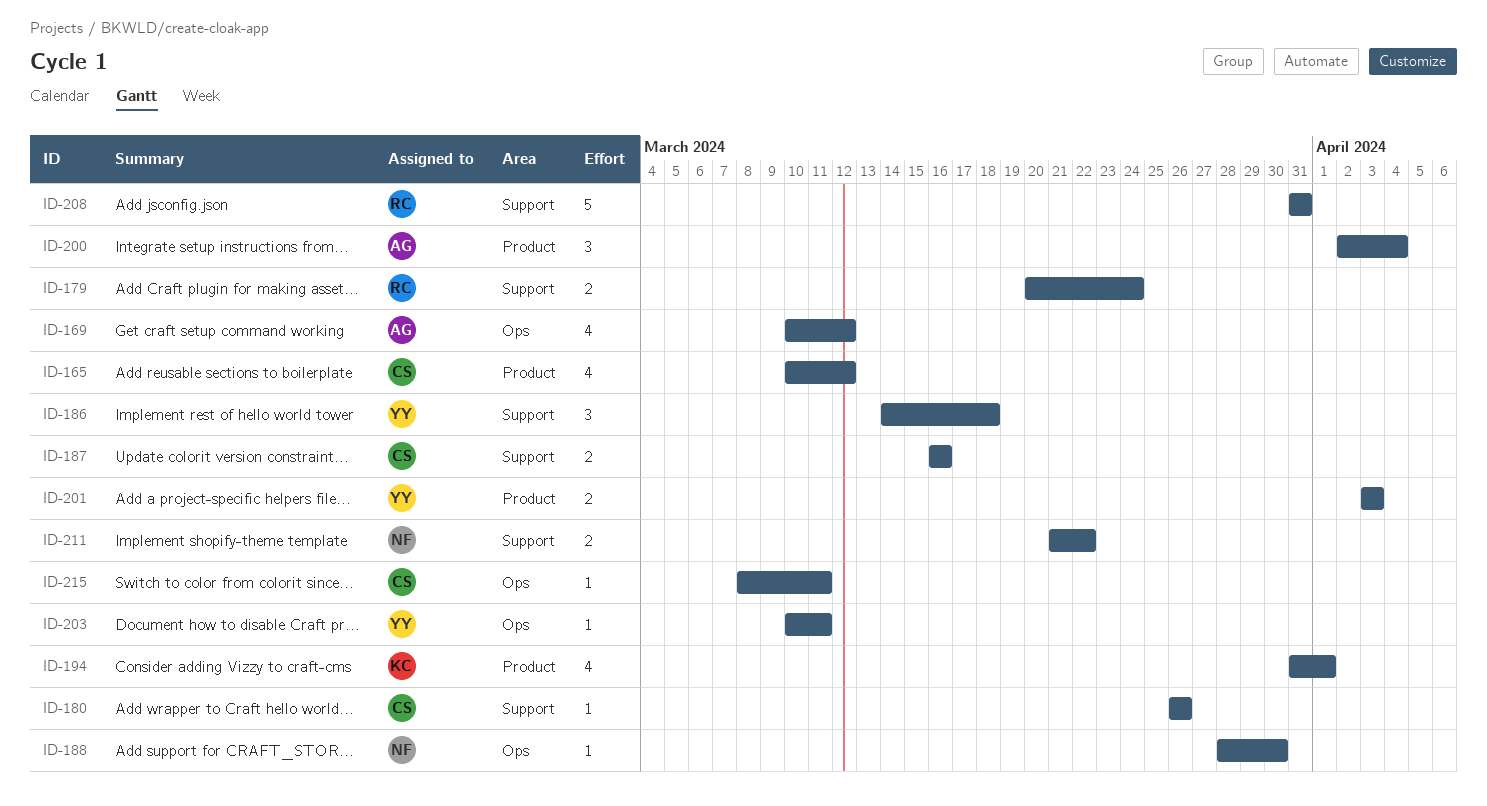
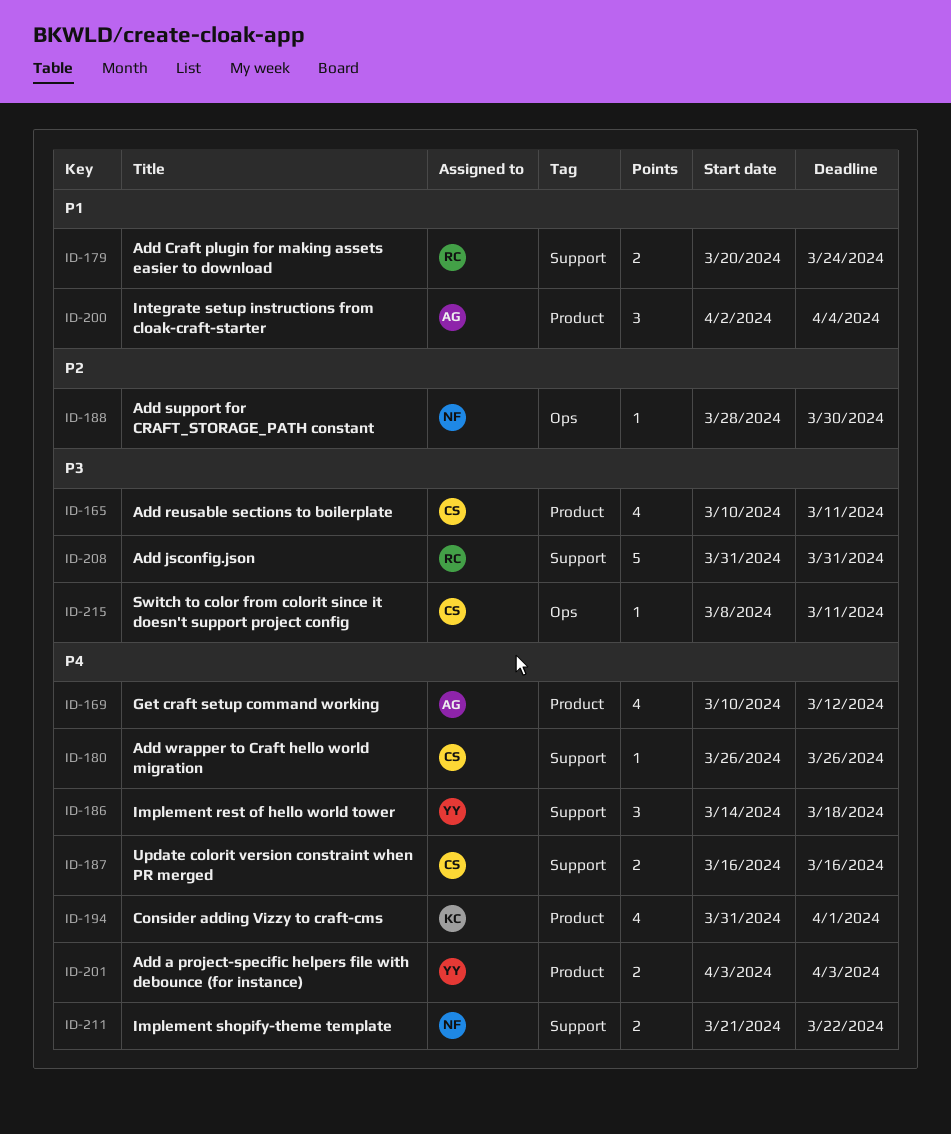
ID-165, due: Mar 12 -> Mar 11
ID-169, label: Ops -> Product
ID-203: present -> none

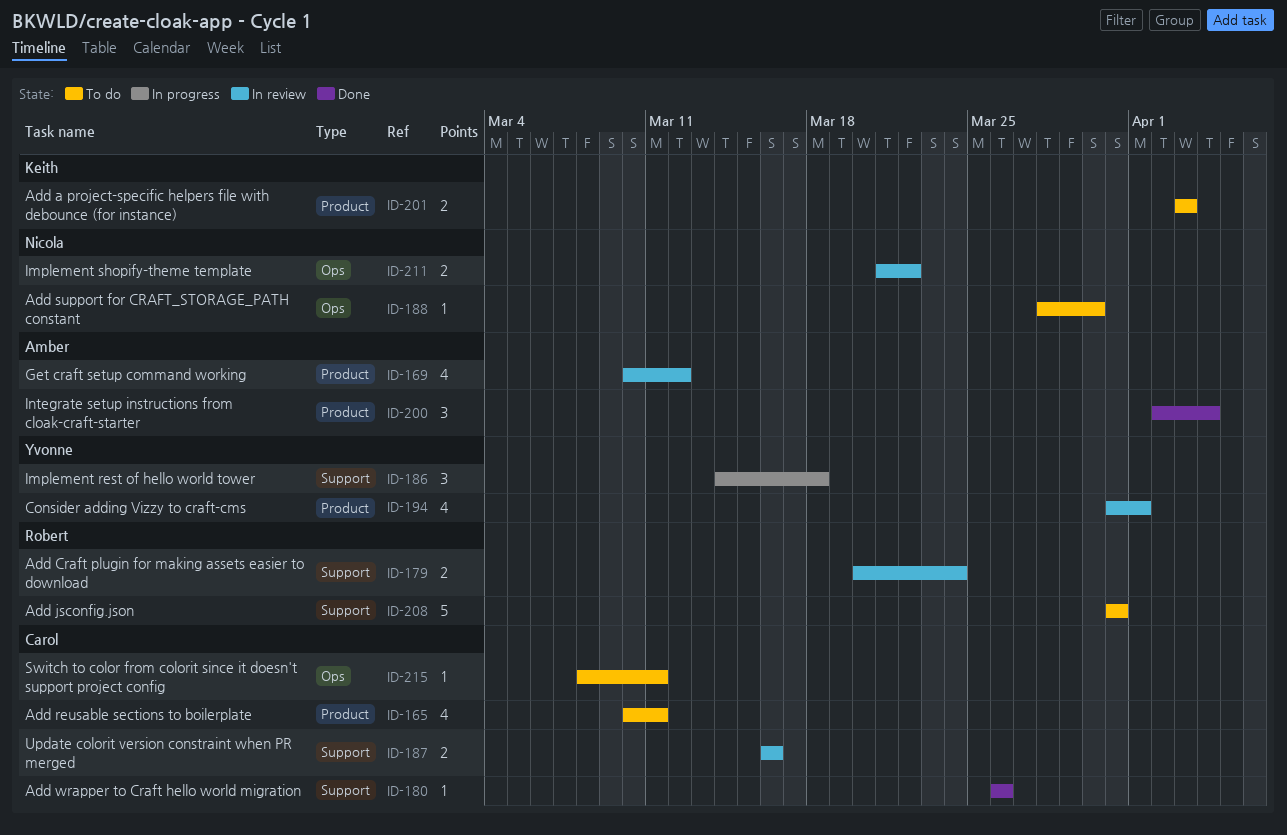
ID-194, owner: Keith -> Yvonne
ID-201, owner: Yvonne -> Keith
ID-211, label: Support -> Ops

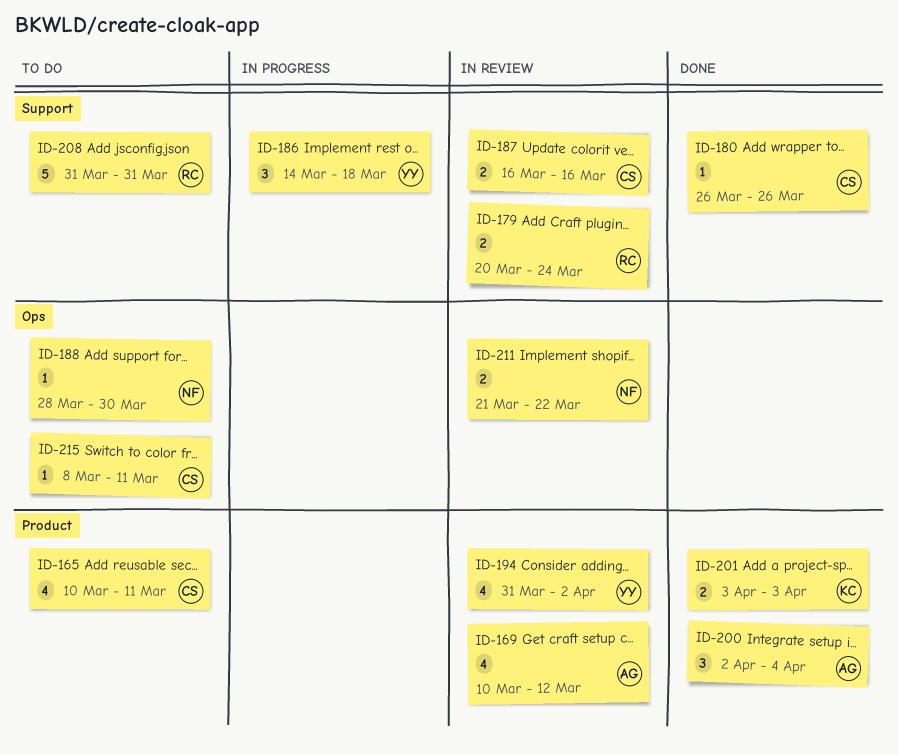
ID-194, due: Apr 1 -> Apr 2
ID-201, status: To do -> Done

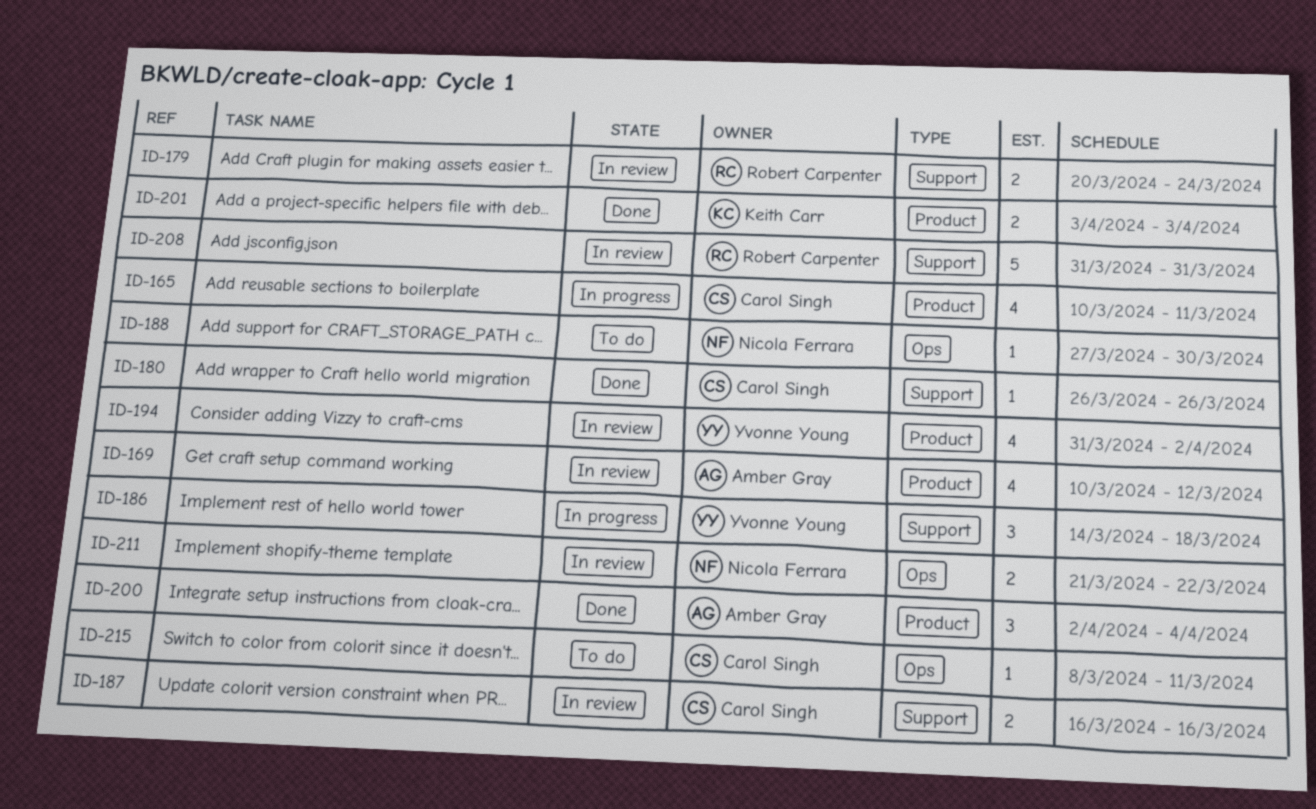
ID-165, status: To do -> In progress
ID-188, start: Mar 28 -> Mar 27
ID-208, status: To do -> In review

